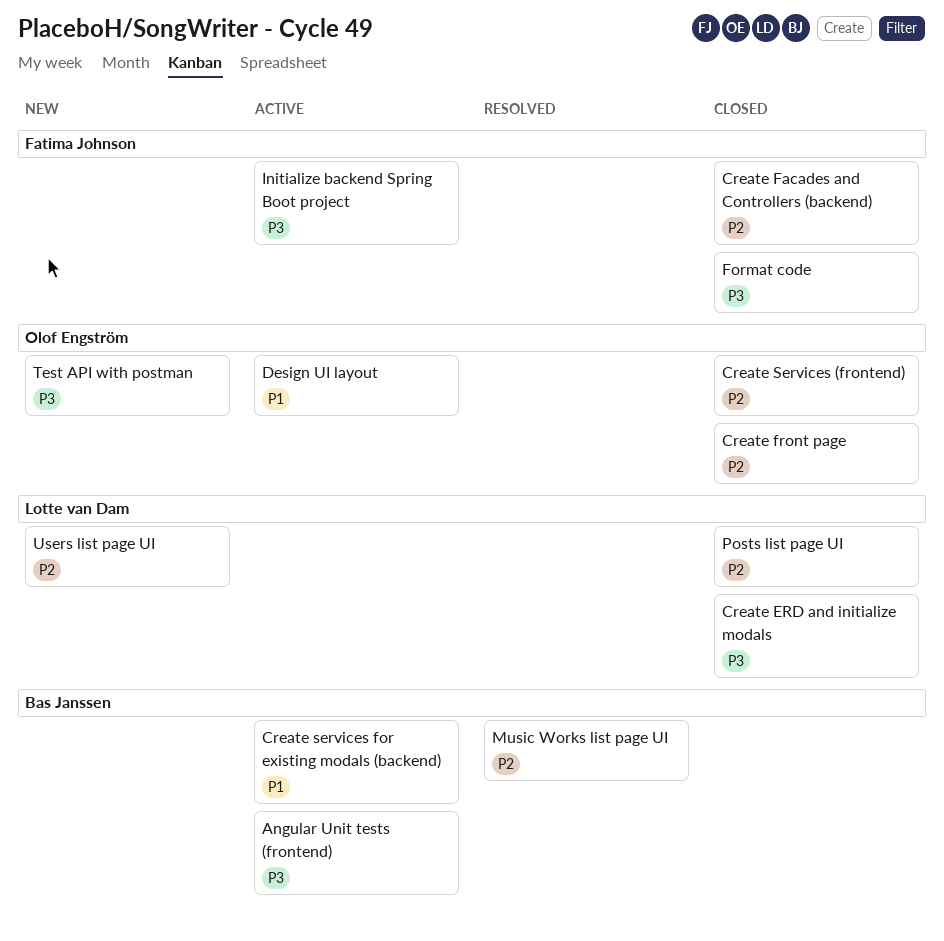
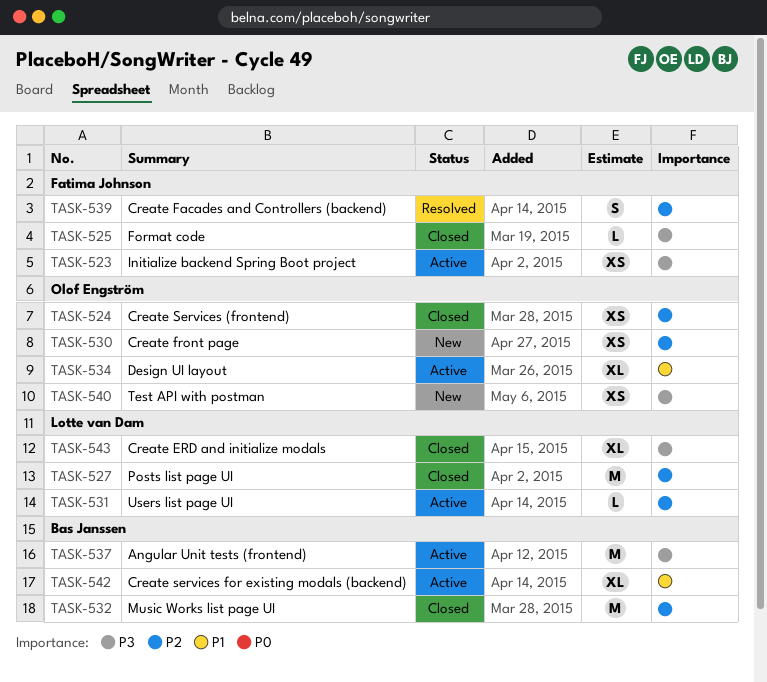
Create Facades and Controllers (backend), status: Closed -> Resolved
Create front page, status: Closed -> New
Music Works list page UI, status: Resolved -> Closed
Users list page UI, status: New -> Active

